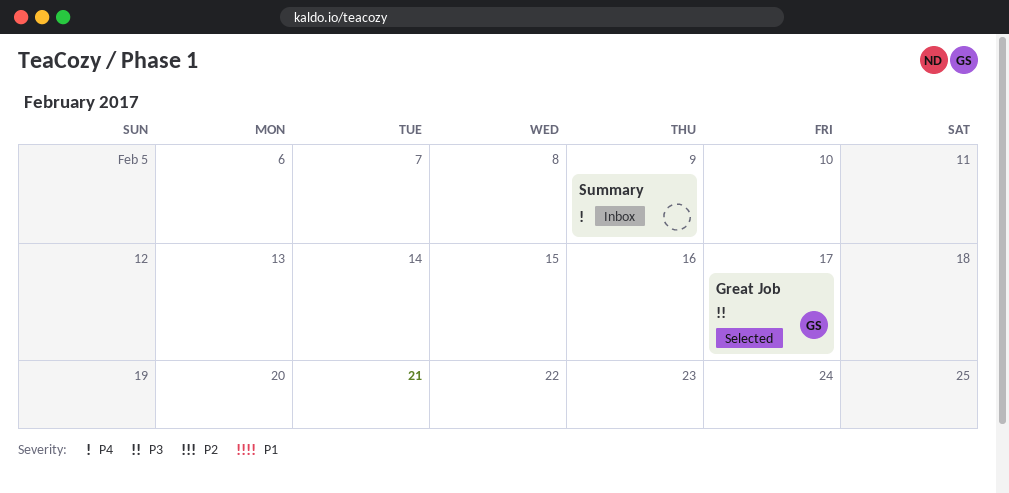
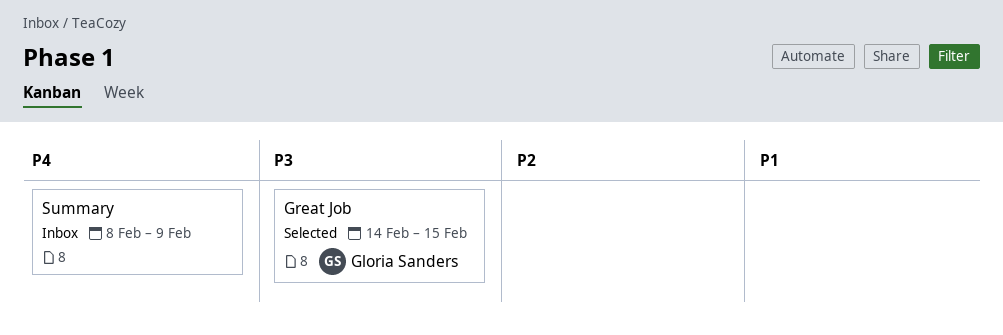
Great Job, due: Feb 17 -> Feb 15

